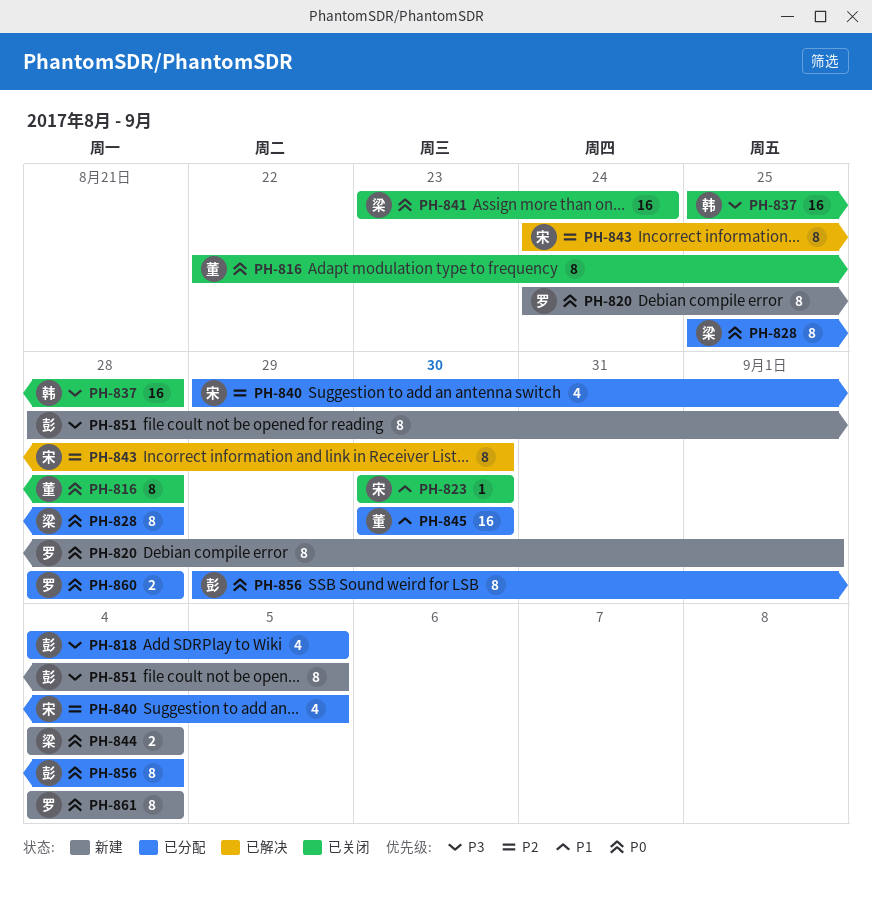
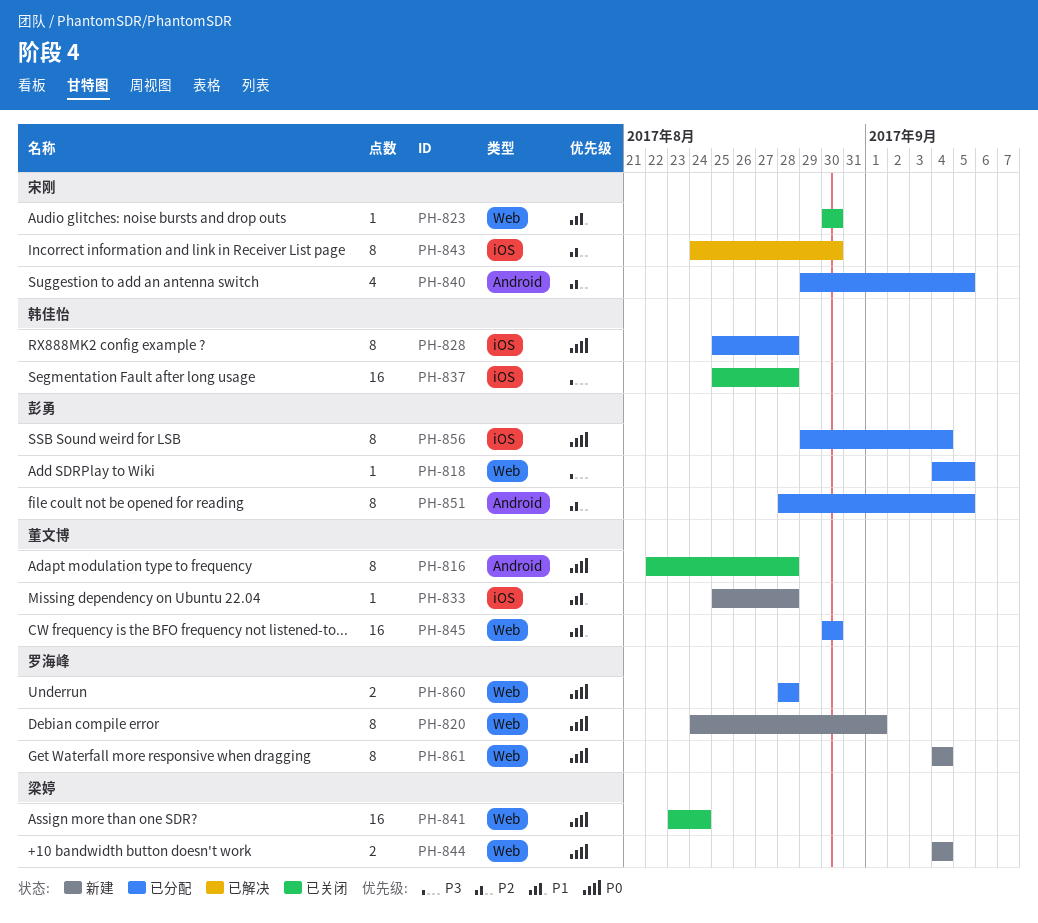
PH-818, estimate: 4 -> 1
PH-828, owner: 梁婷 -> 韩佳怡
PH-833: none -> present
PH-851, status: 新建 -> 已分配
PH-851, priority: P3 -> P2

